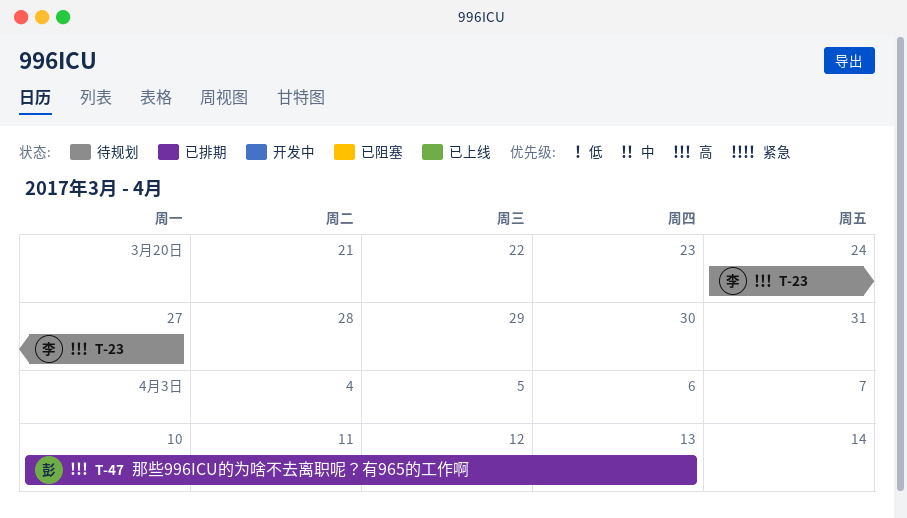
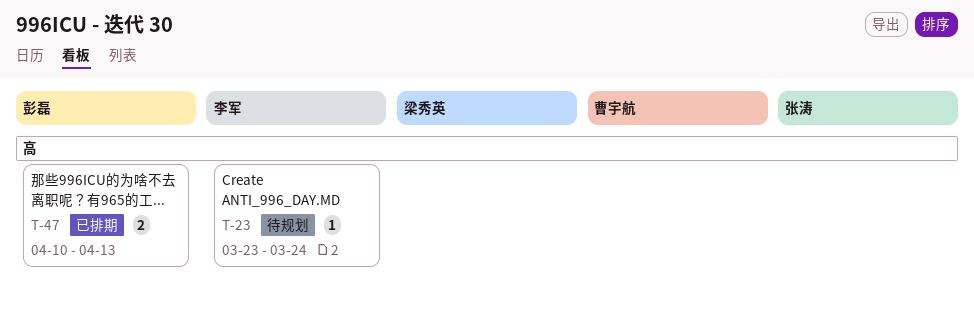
T-23, start: Mar 24 -> Mar 23
T-23, due: Mar 27 -> Mar 24

